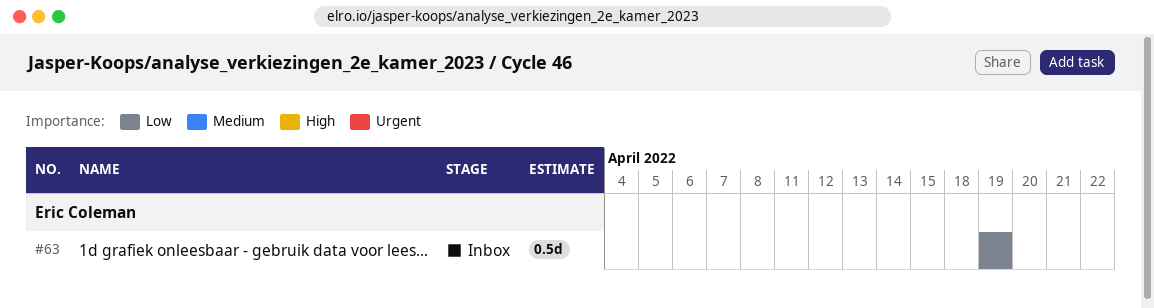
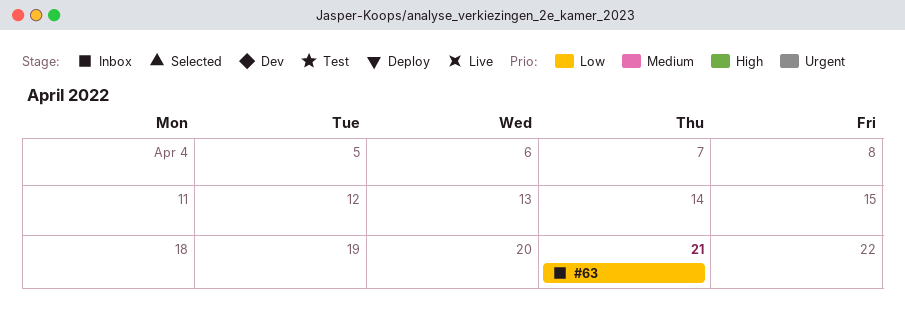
#63, start: Apr 19 -> Apr 21
#63, due: Apr 19 -> Apr 21

